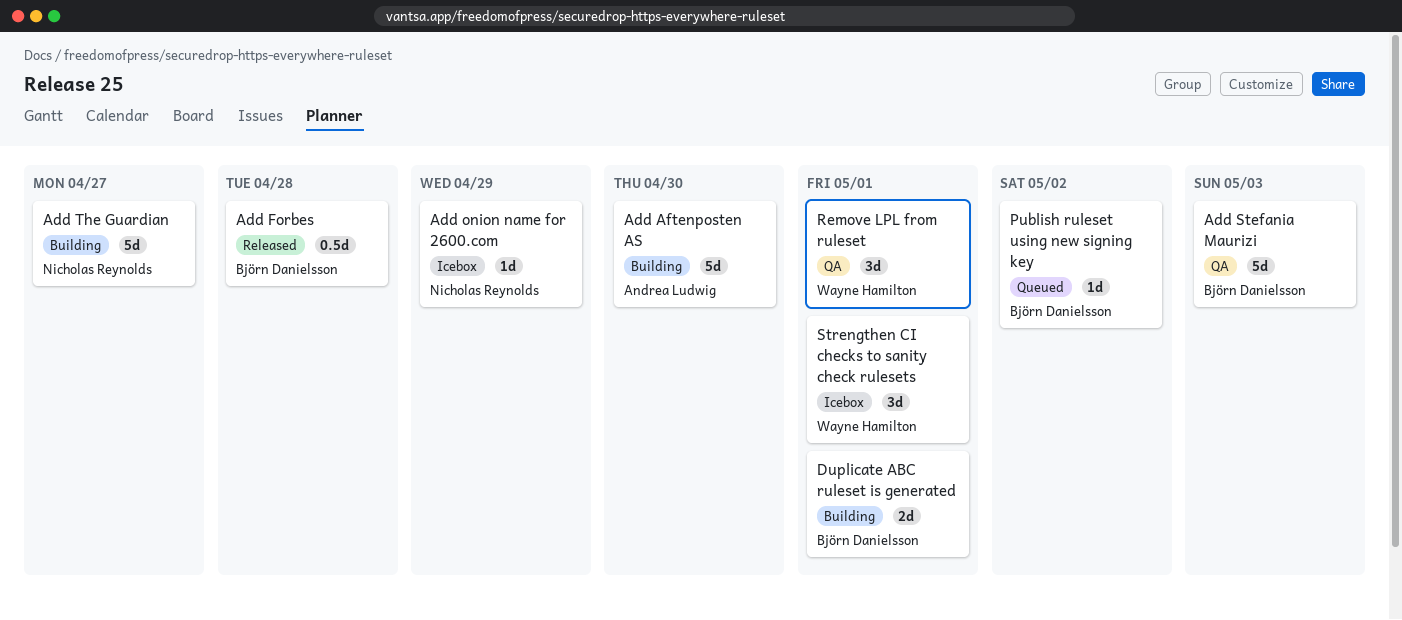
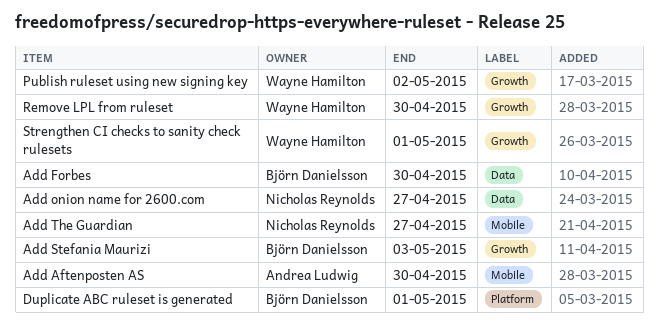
Add Forbes, due: Apr 28 -> Apr 30
Add onion name for 2600.com, due: Apr 29 -> Apr 27
Publish ruleset using new signing key, owner: Björn Danielsson -> Wayne Hamilton
Remove LPL from ruleset, due: May 1 -> Apr 30

